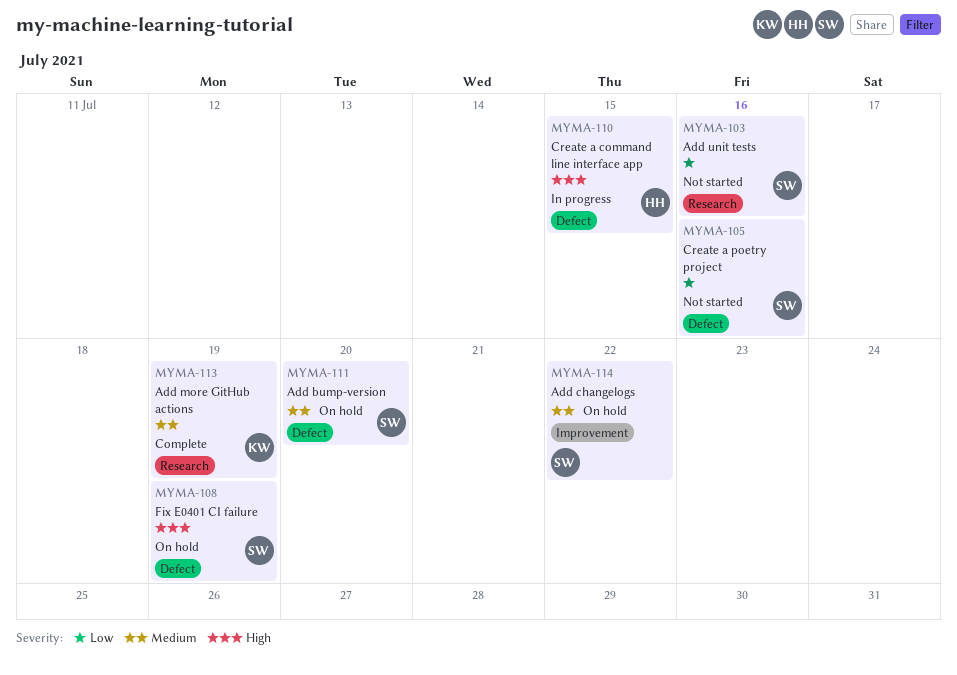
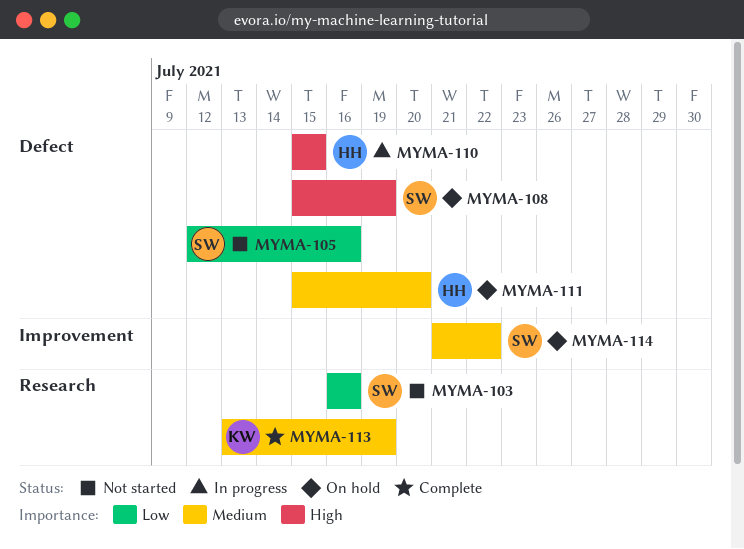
MYMA-111, owner: SW -> HH

